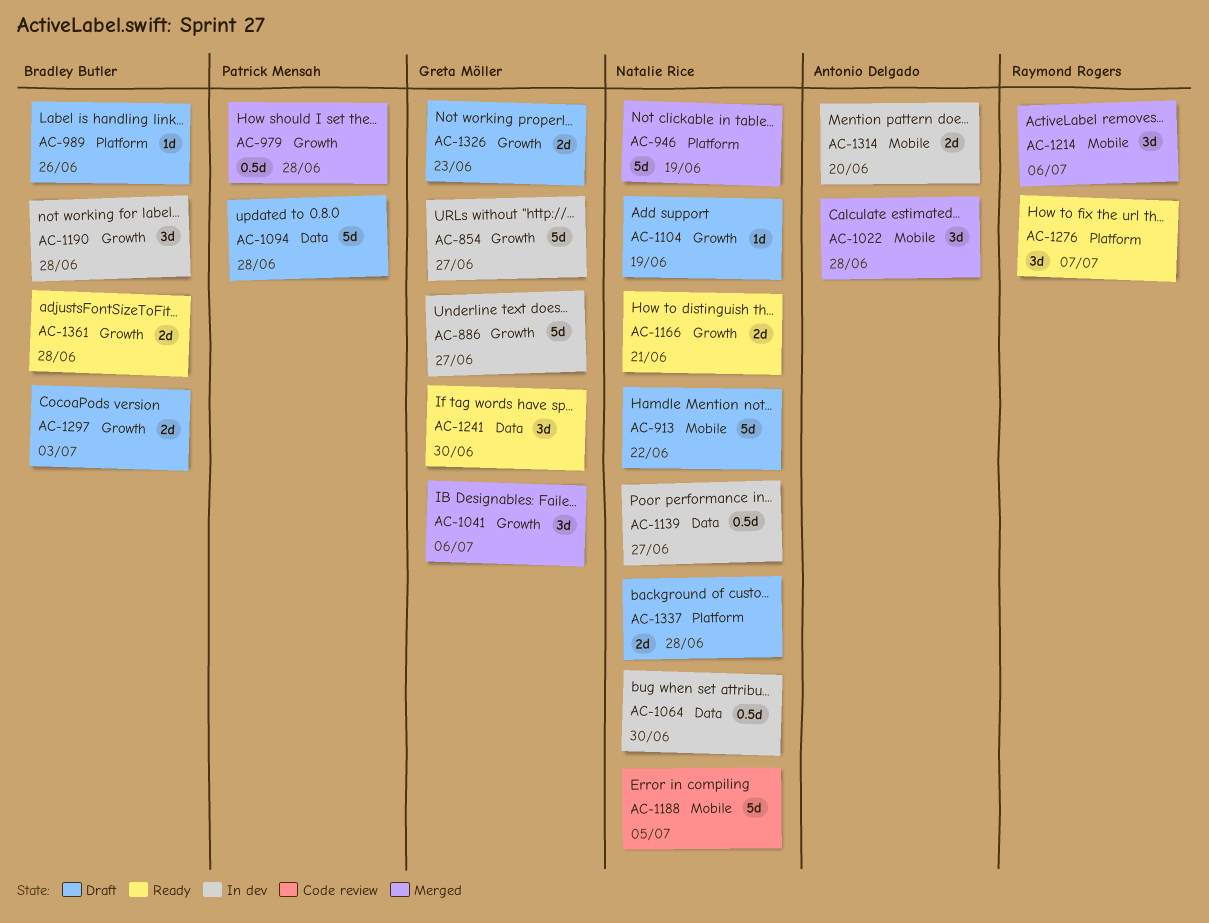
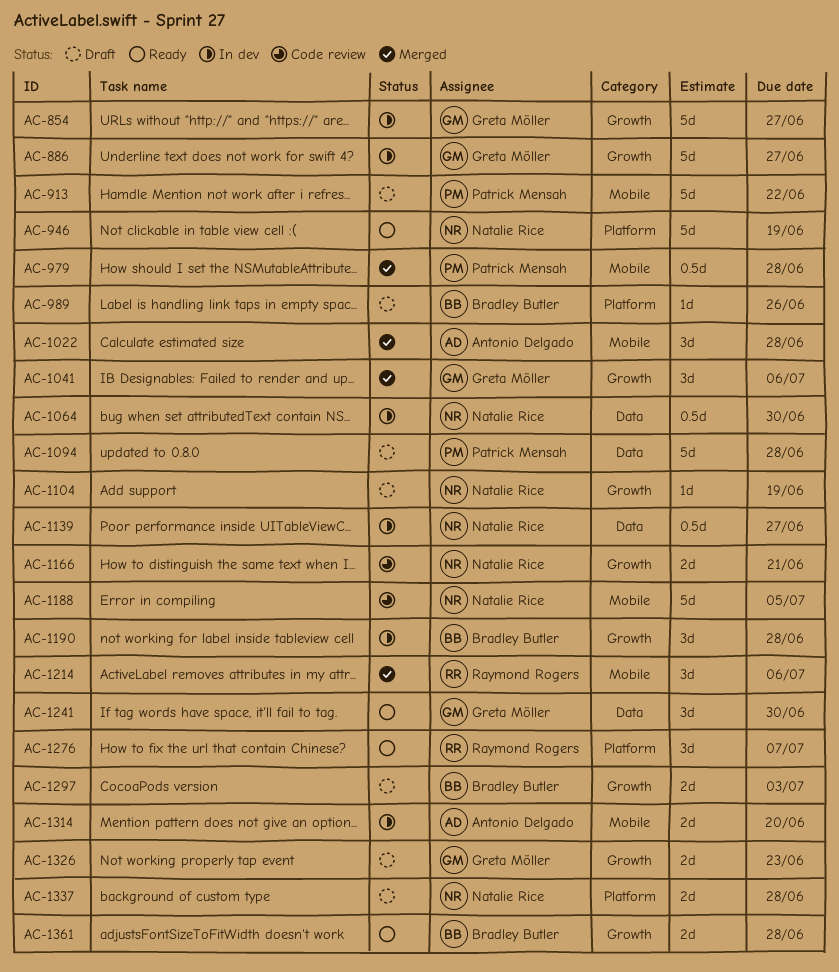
AC-913, owner: Natalie Rice -> Patrick Mensah
AC-946, status: Merged -> Ready
AC-979, label: Growth -> Mobile
AC-1166, status: Ready -> Code review

